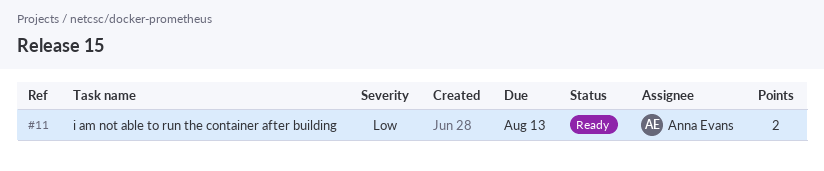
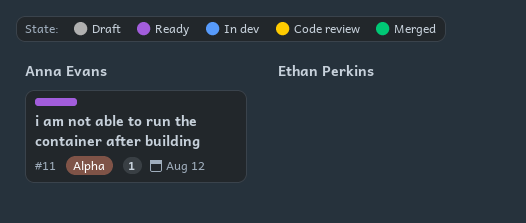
#11, estimate: 2 -> 1
#11, due: Aug 13 -> Aug 12

